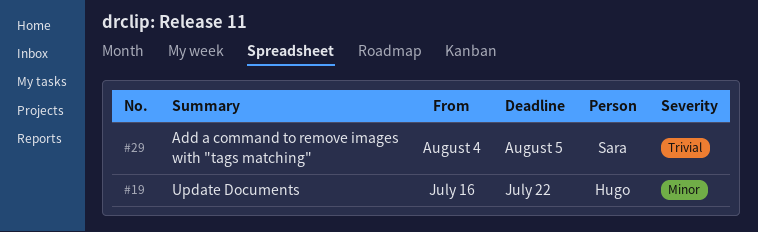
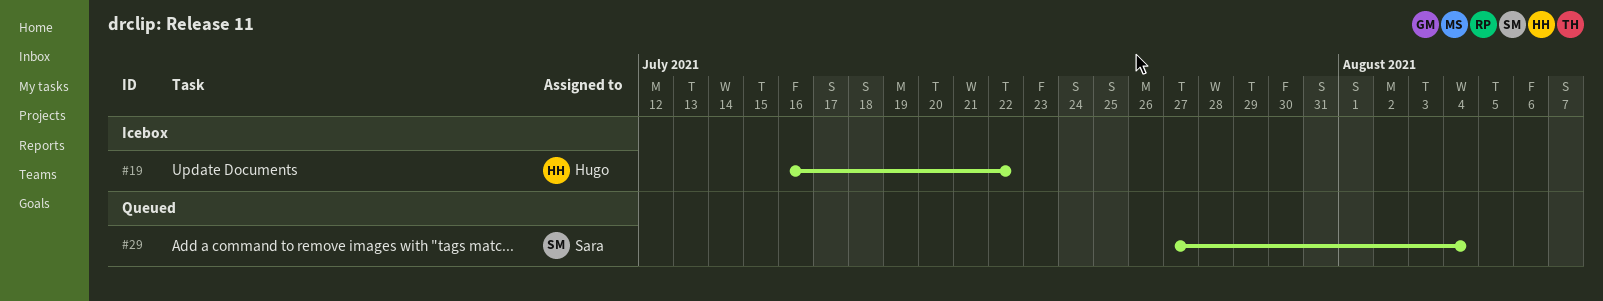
#29, start: Aug 4 -> Jul 27
#29, due: Aug 5 -> Aug 4

